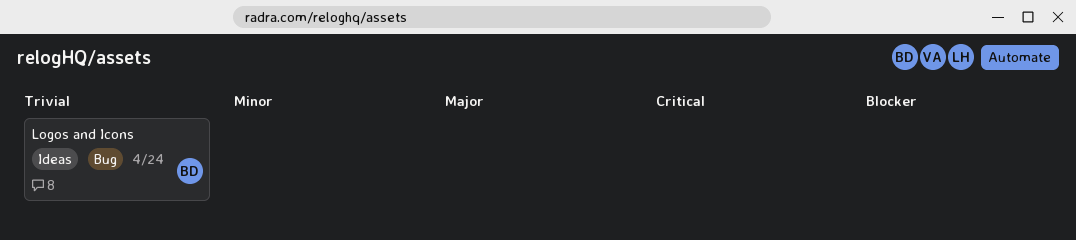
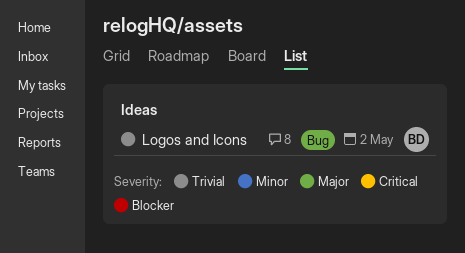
Logos and Icons, due: Apr 24 -> May 2

